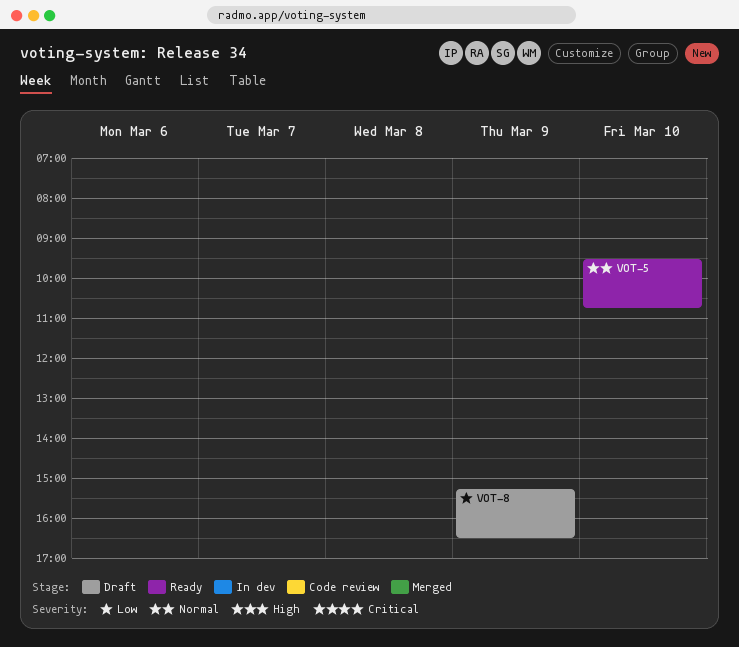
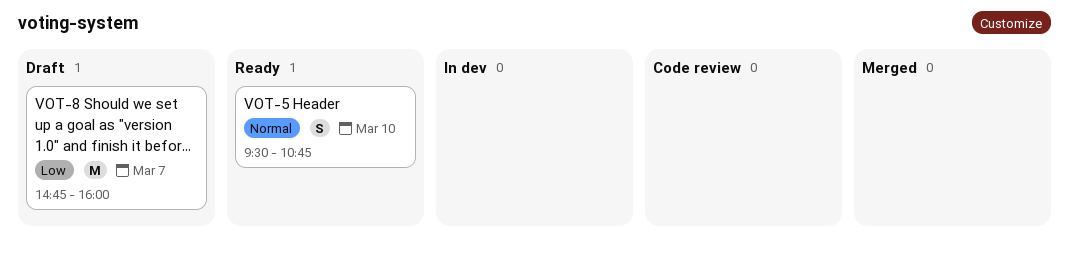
VOT-8, day: Mar 9 -> Mar 7
VOT-8, begins: 15:15 -> 14:45
VOT-8, ends: 16:30 -> 16:00

